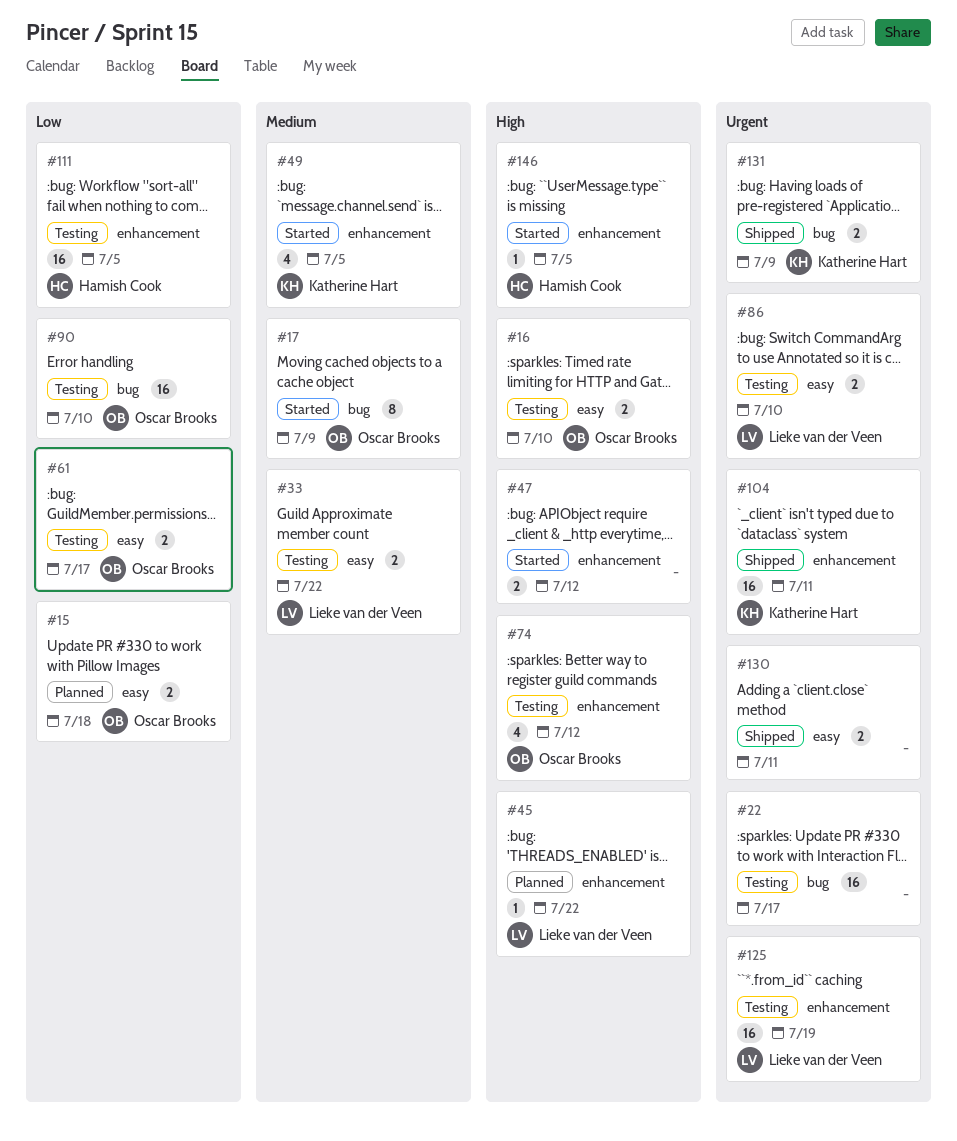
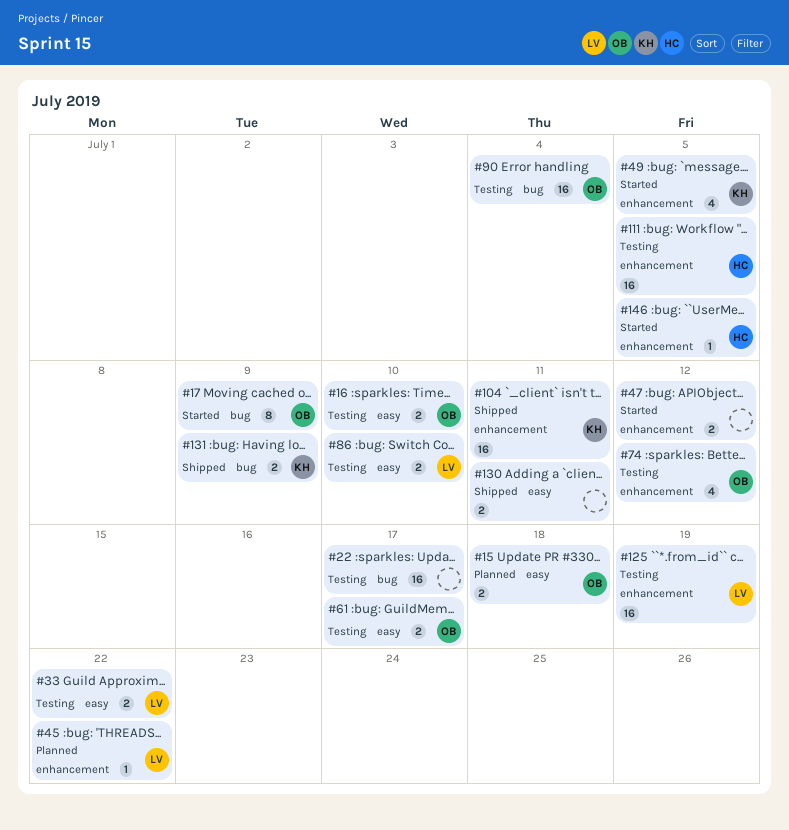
#90, due: Jul 10 -> Jul 4

